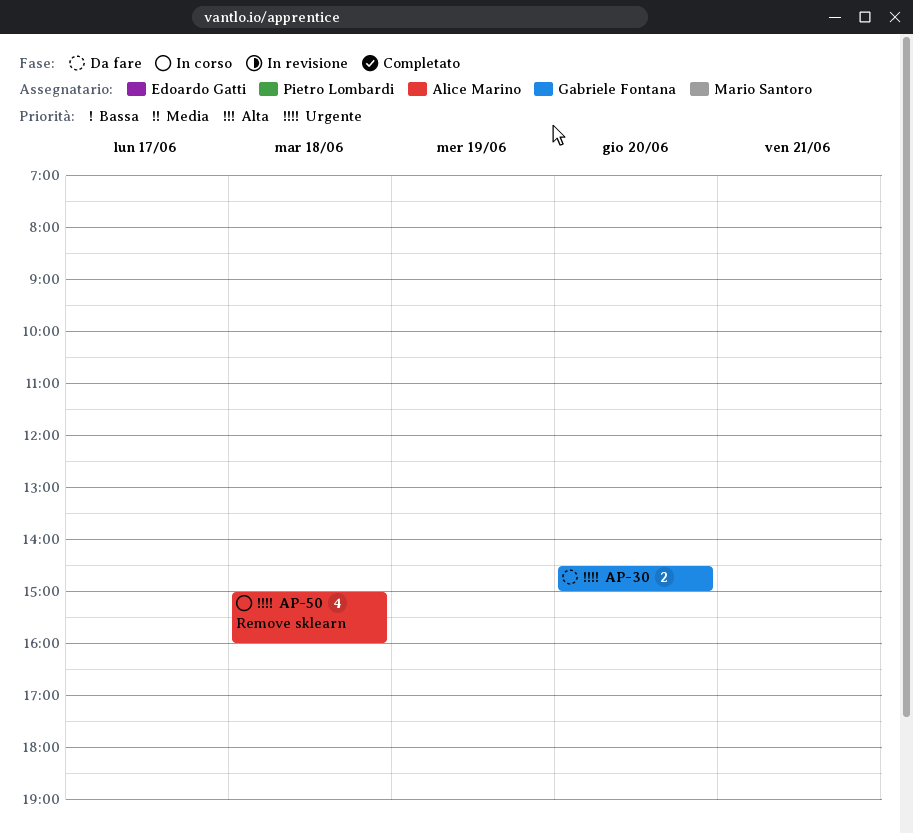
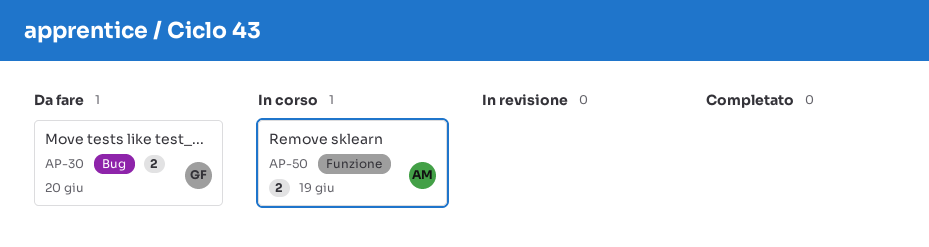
AP-50, estimate: 4 -> 2
AP-50, day: Jun 18 -> Jun 19

